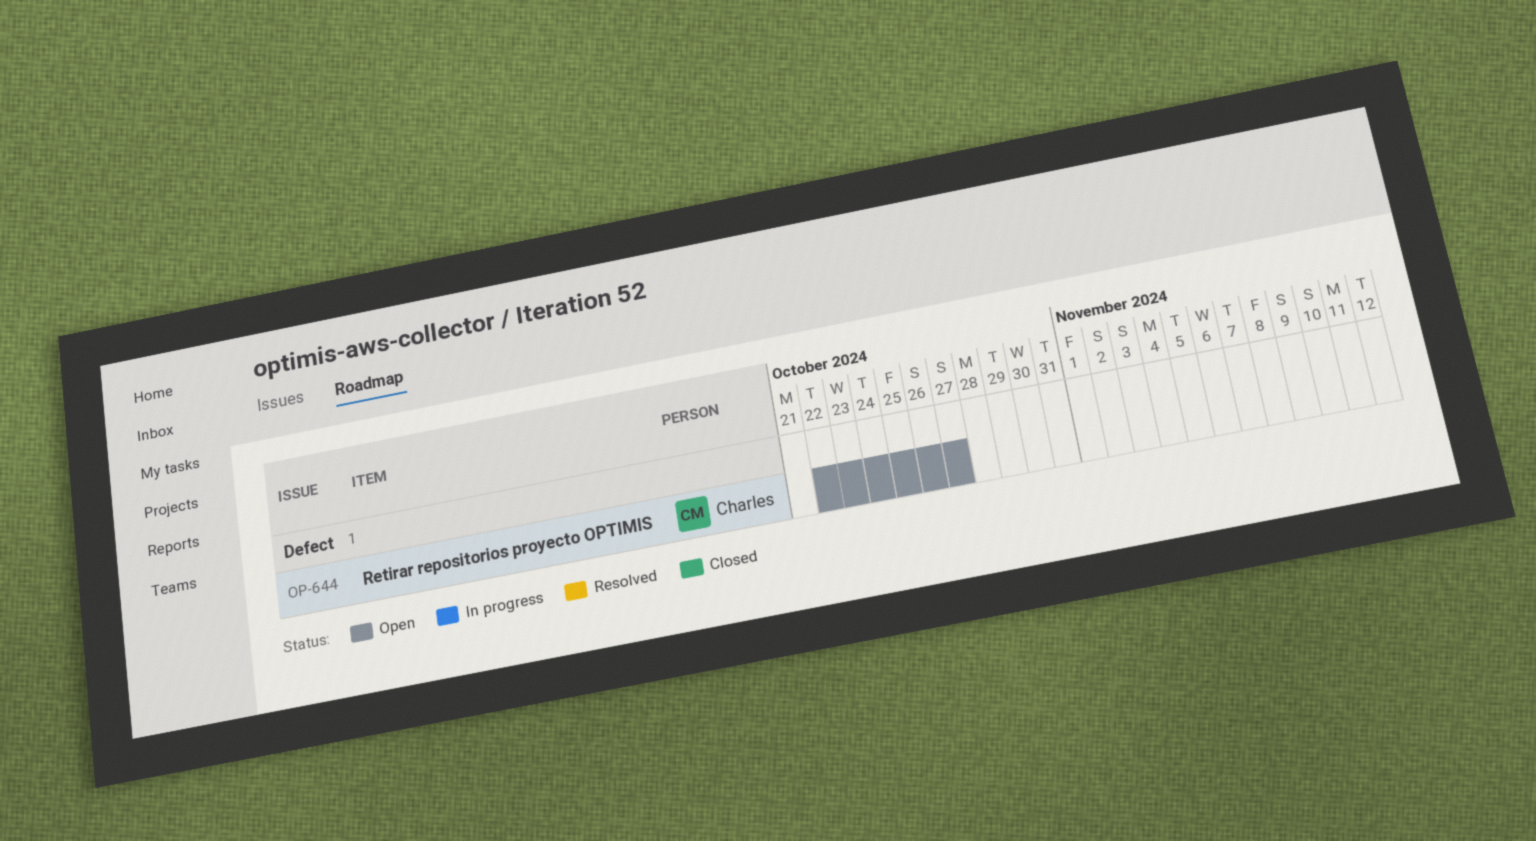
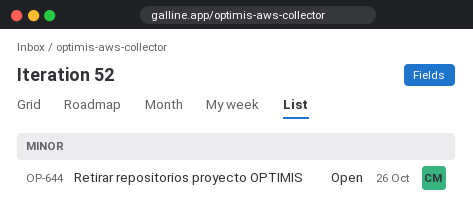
OP-644, due: Oct 27 -> Oct 26

